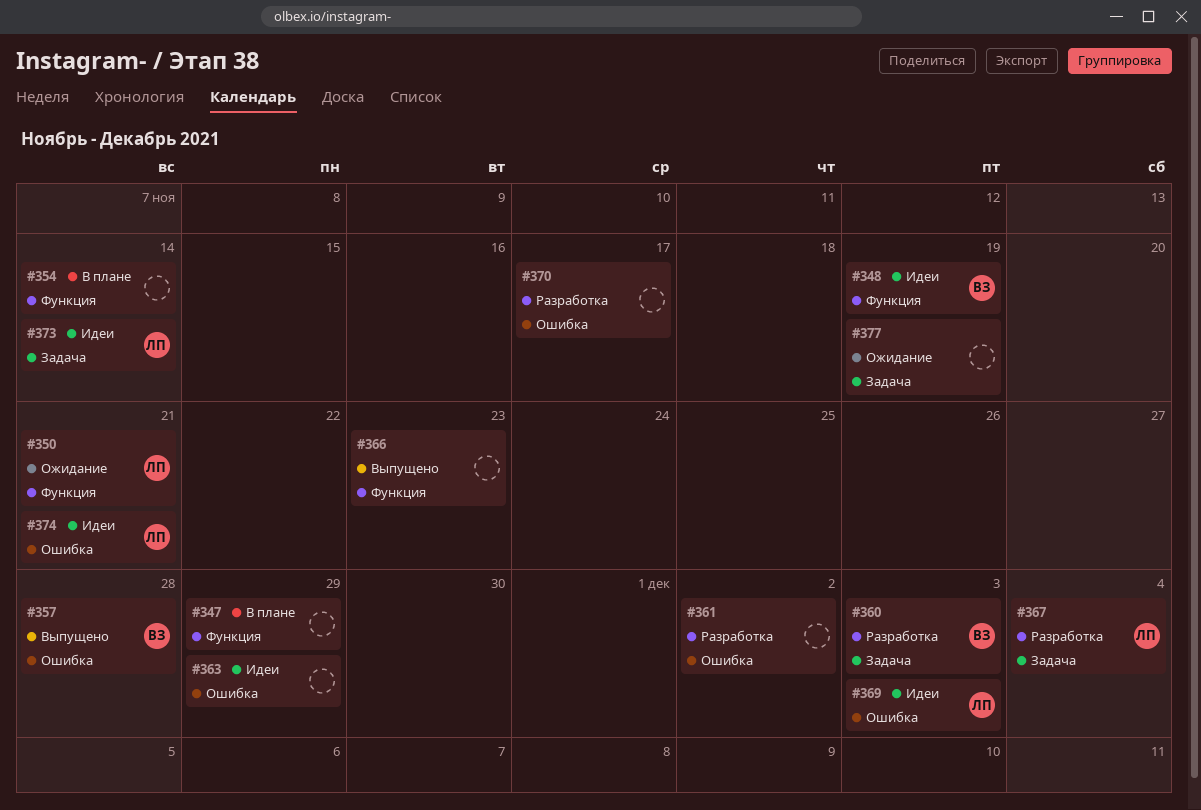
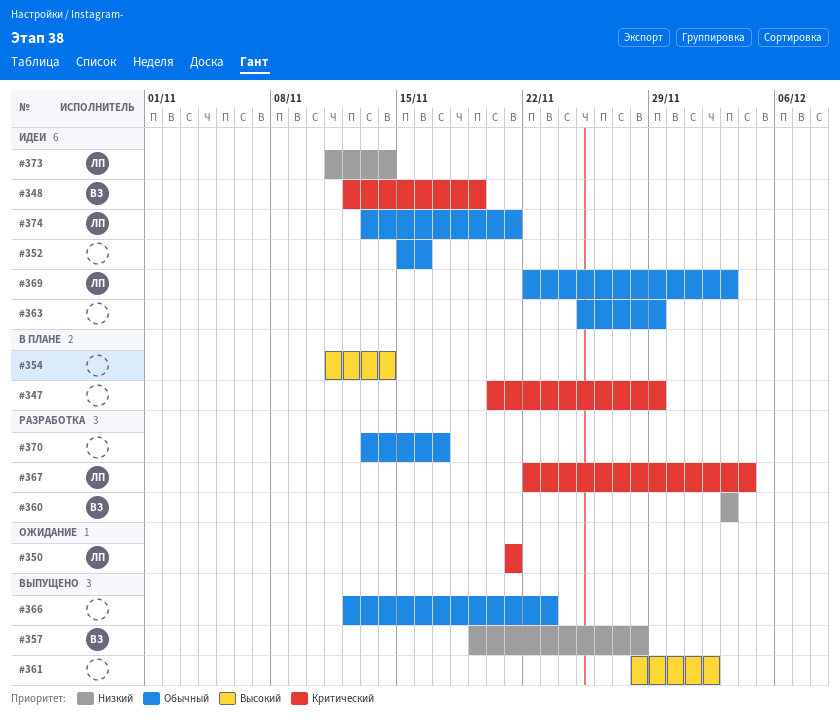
#352: none -> present
#361, status: Разработка -> Выпущено
#377: present -> none

